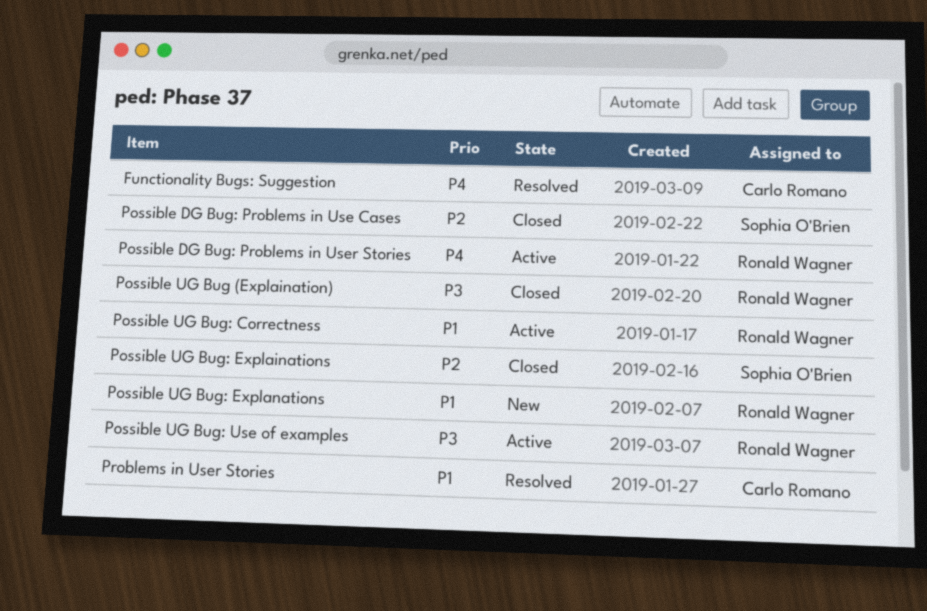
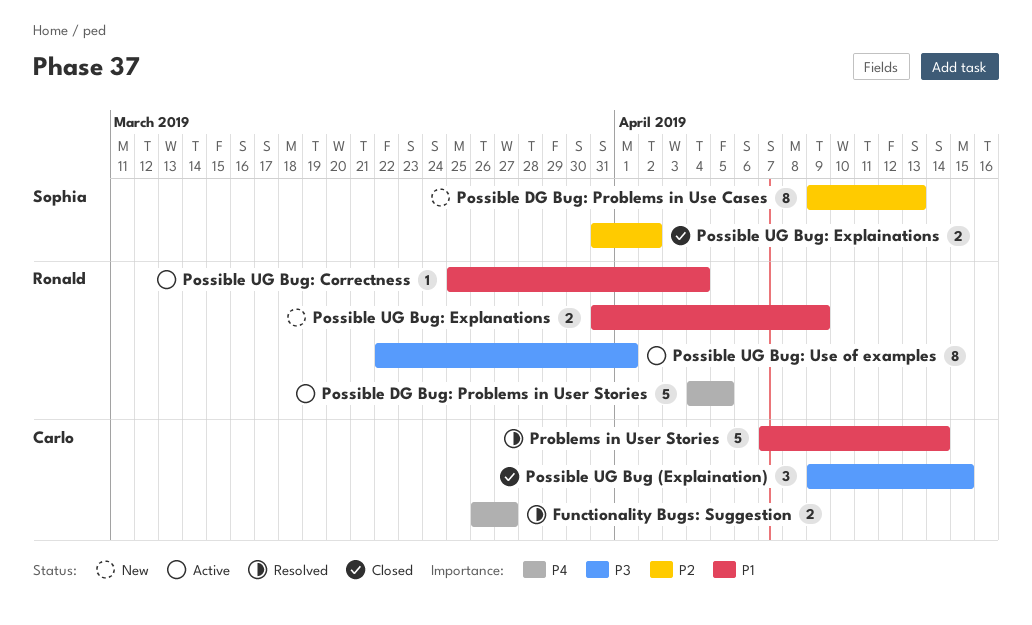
Possible DG Bug: Problems in Use Cases, status: Closed -> New
Possible UG Bug (Explaination), owner: Ronald Wagner -> Carlo Romano

